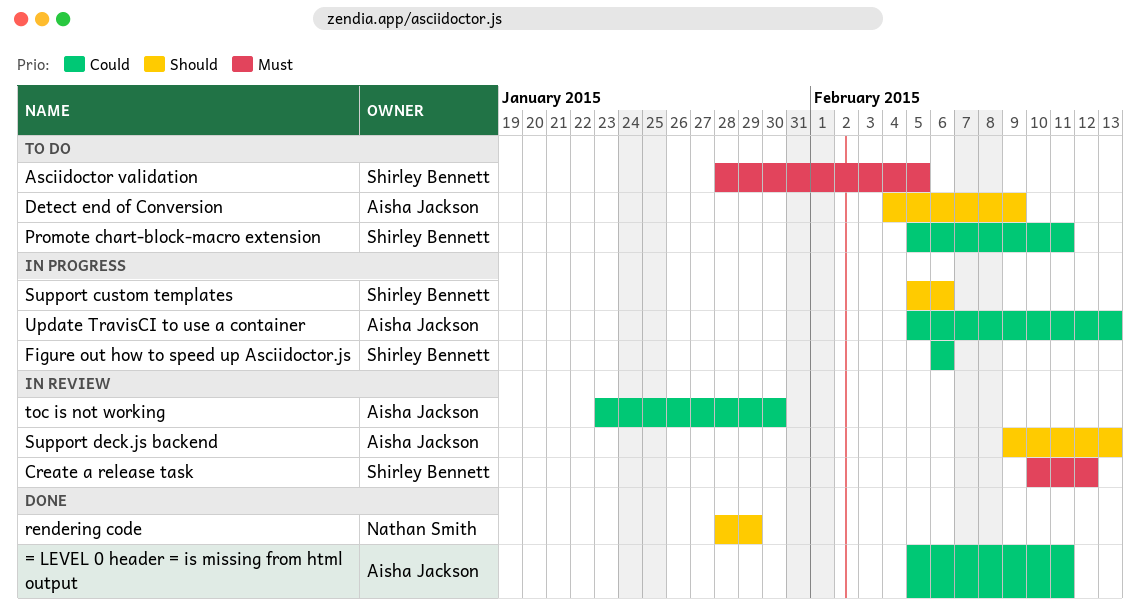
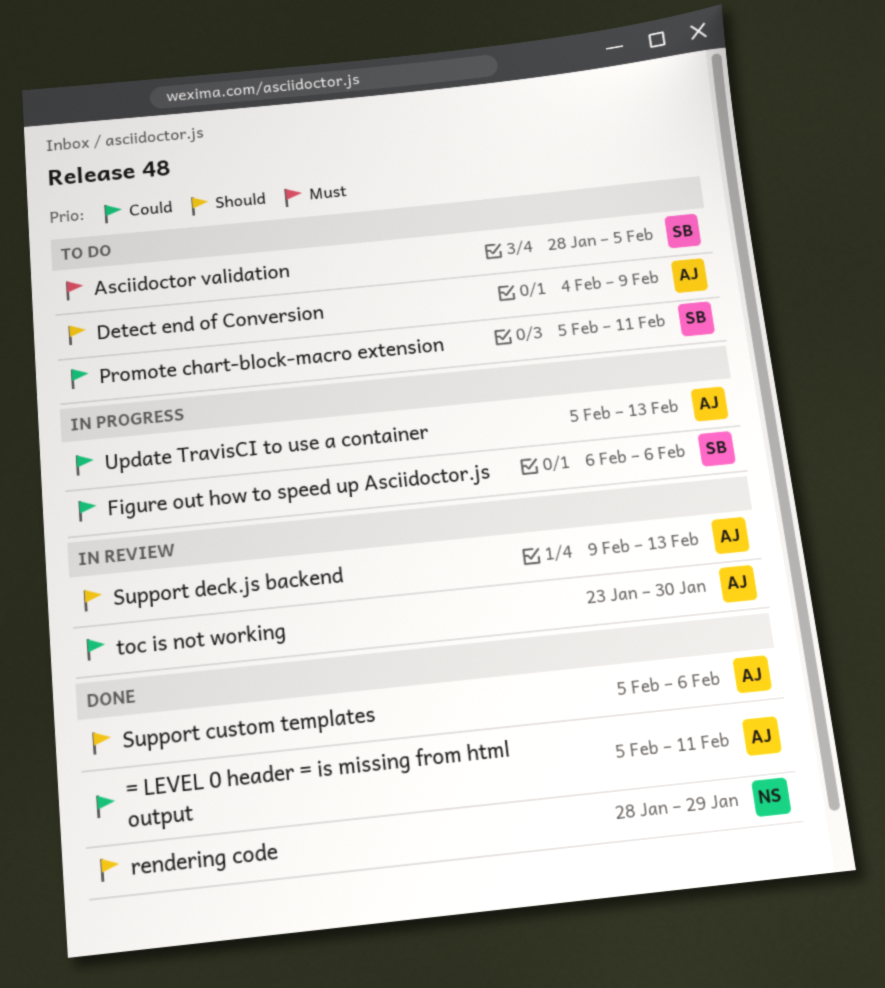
Create a release task: present -> none
Support custom templates, status: In progress -> Done
Support custom templates, owner: Shirley Bennett -> Aisha Jackson

